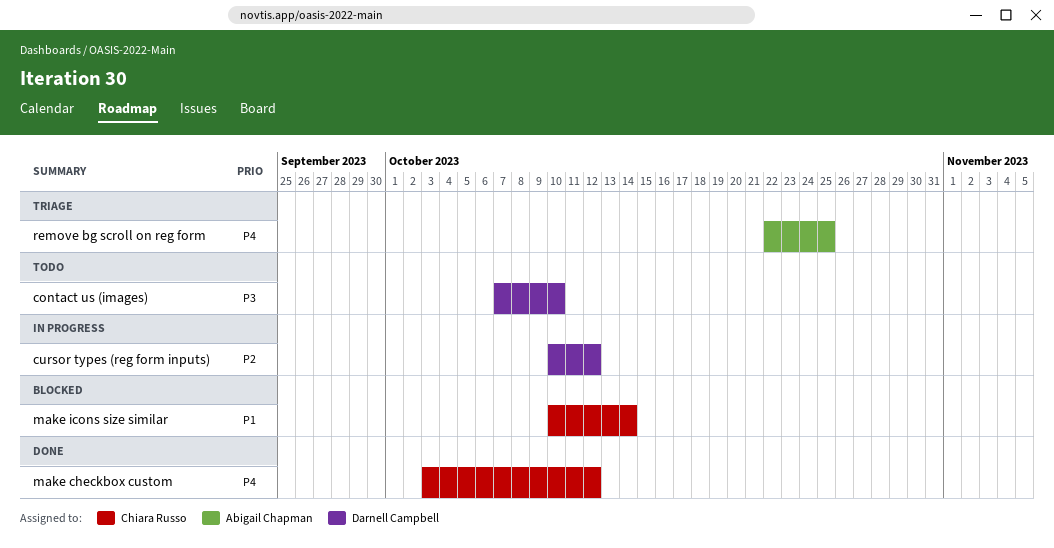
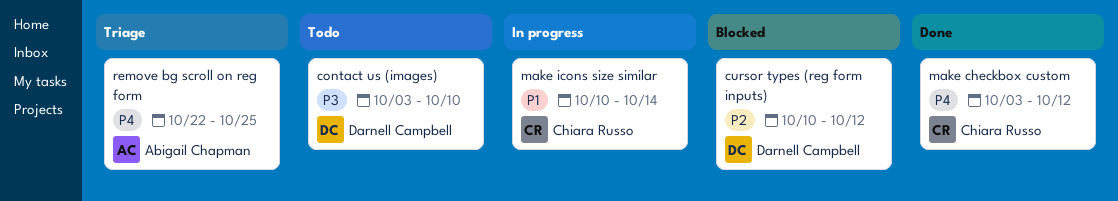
contact us (images), start: Oct 7 -> Oct 3
cursor types (reg form inputs), status: In progress -> Blocked
make icons size similar, status: Blocked -> In progress

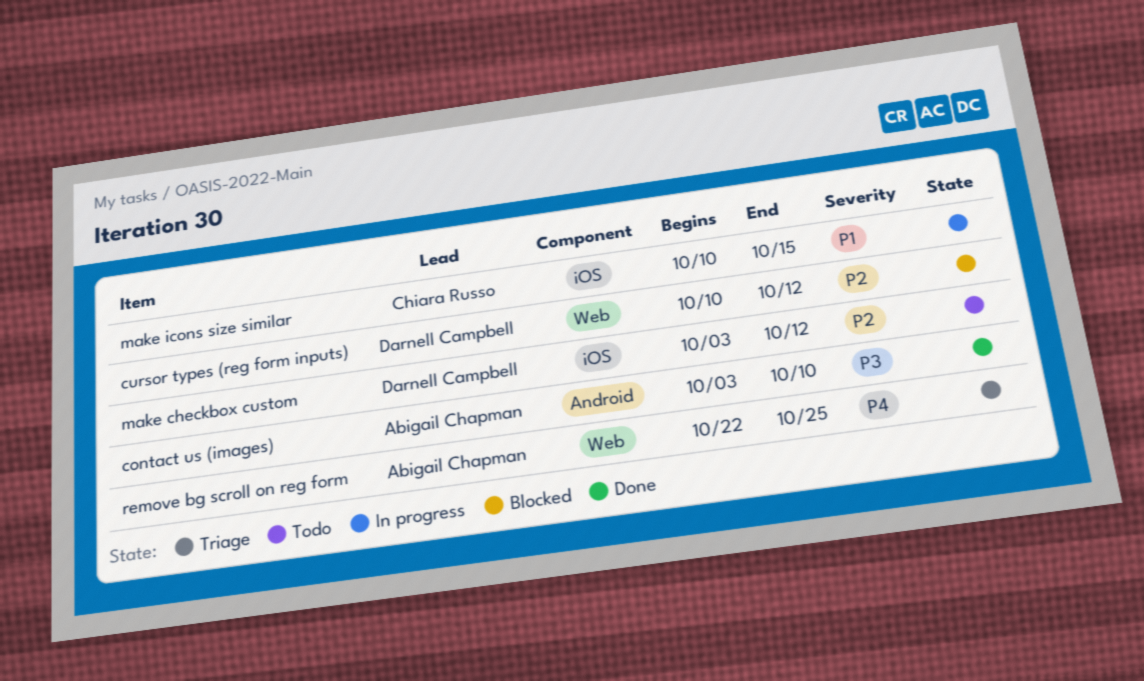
contact us (images), status: Todo -> Done
contact us (images), owner: Darnell Campbell -> Abigail Chapman
make checkbox custom, status: Done -> Todo
make checkbox custom, owner: Chiara Russo -> Darnell Campbell
make checkbox custom, priority: P4 -> P2
make icons size similar, due: Oct 14 -> Oct 15

